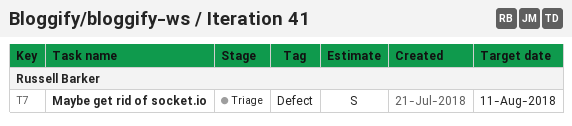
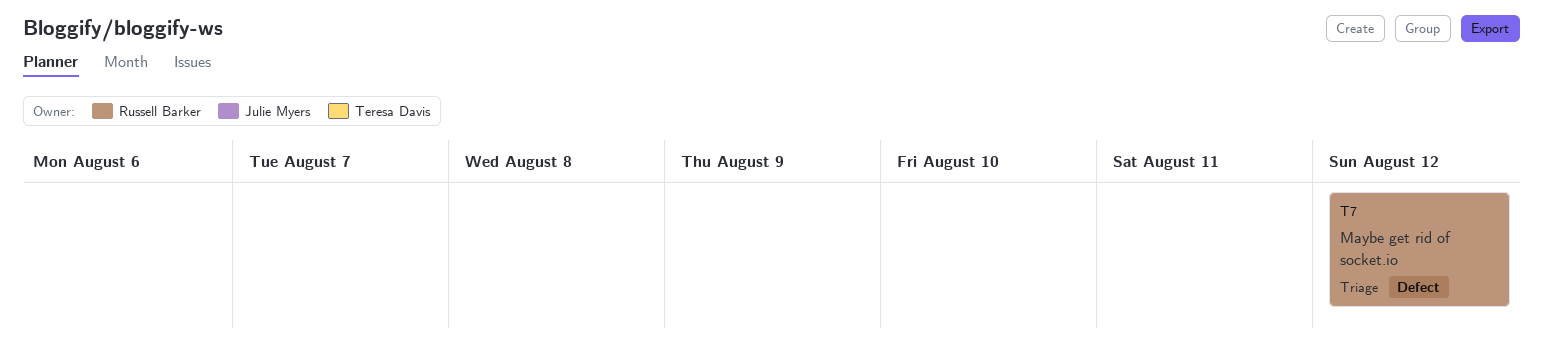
T7, due: Aug 11 -> Aug 12

